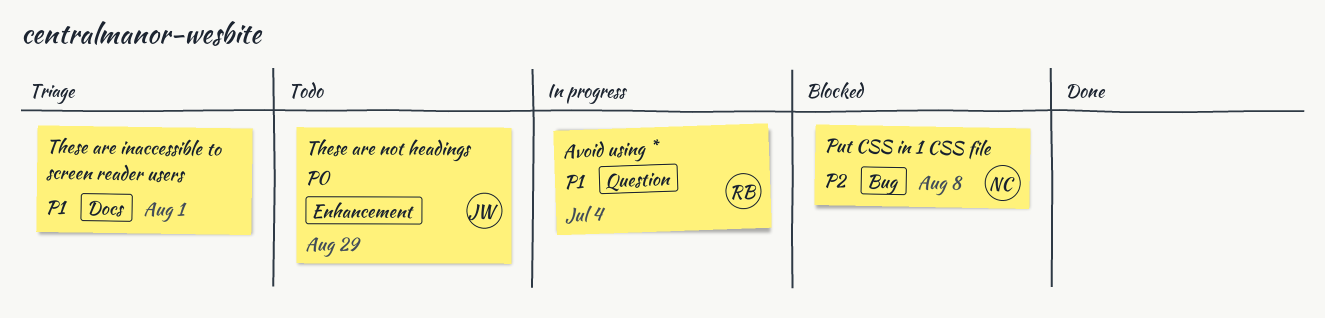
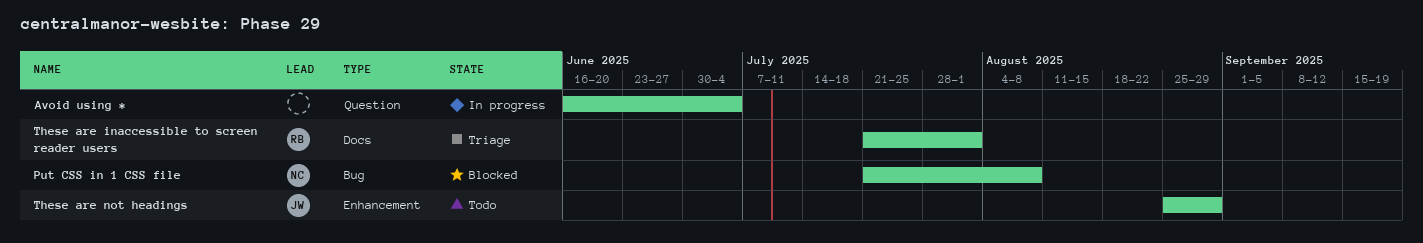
Avoid using *, owner: RB -> none
These are inaccessible to screen reader users, owner: none -> RB

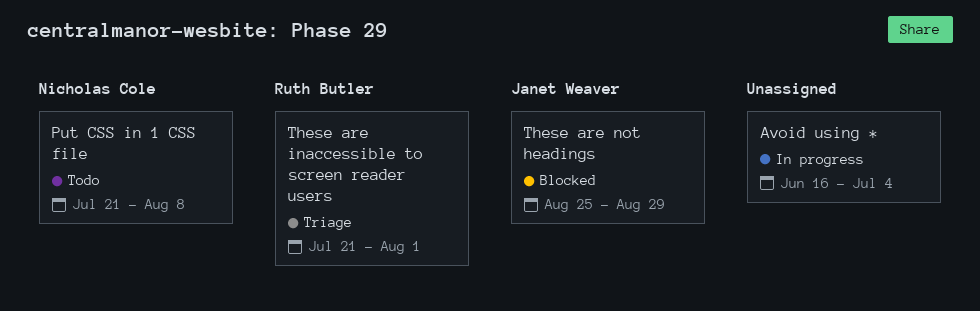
Put CSS in 1 CSS file, status: Blocked -> Todo
These are not headings, status: Todo -> Blocked

